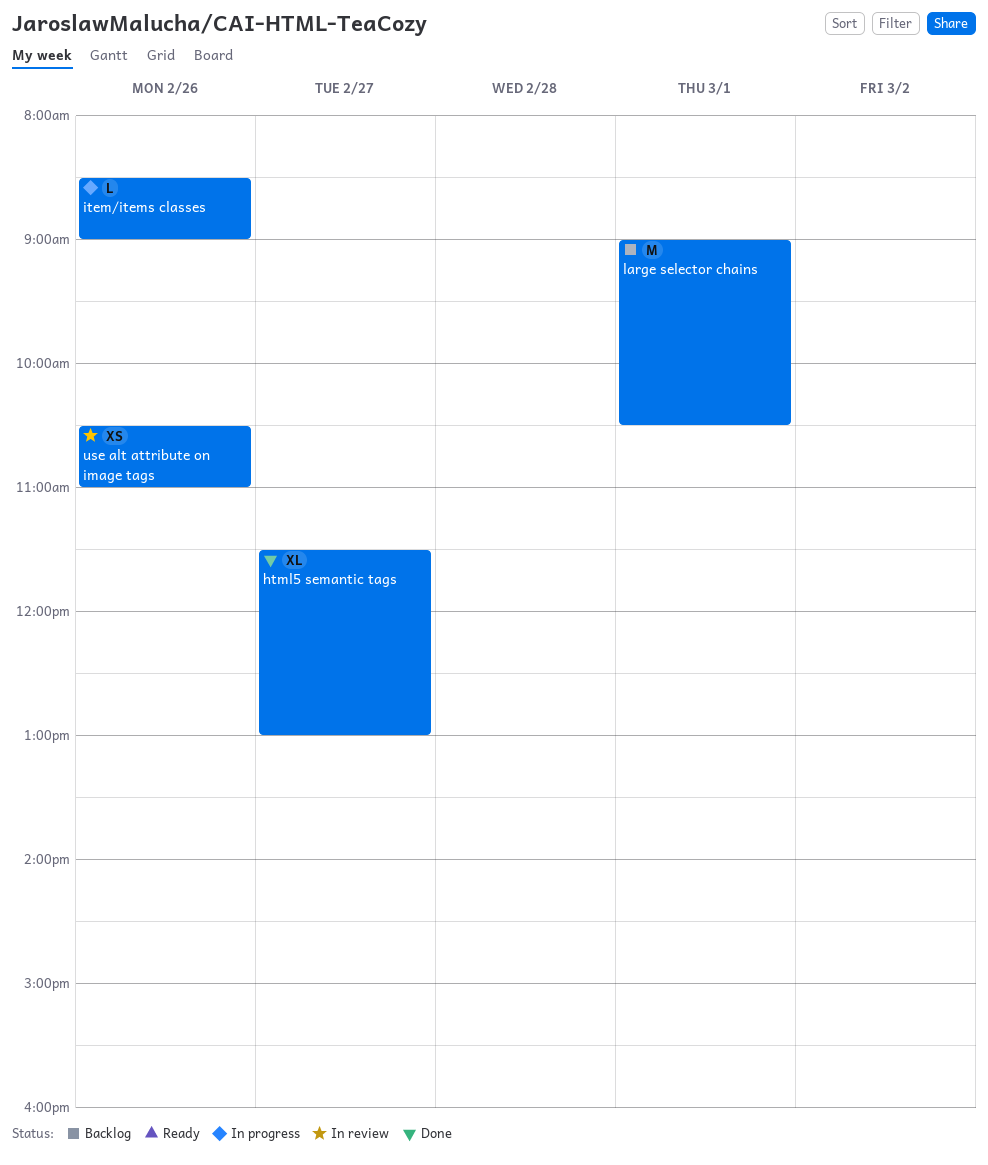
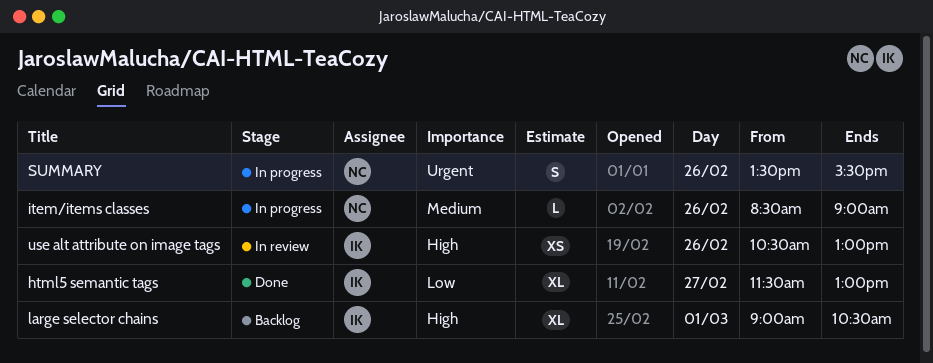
large selector chains, estimate: M -> XL
SUMMARY: none -> present
use alt attribute on image tags, ends: 11:00 -> 13:00

